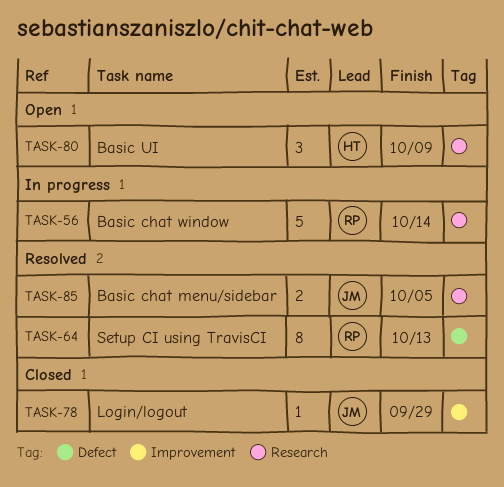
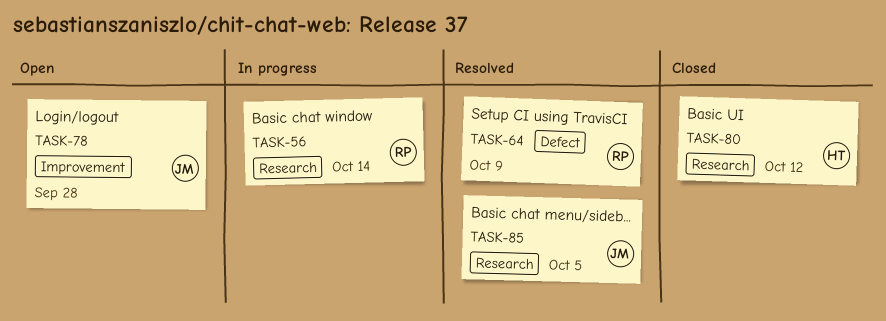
TASK-64, due: Oct 13 -> Oct 9
TASK-78, status: Closed -> Open
TASK-78, due: Sep 29 -> Sep 28
TASK-80, status: Open -> Closed
TASK-80, due: Oct 9 -> Oct 12

